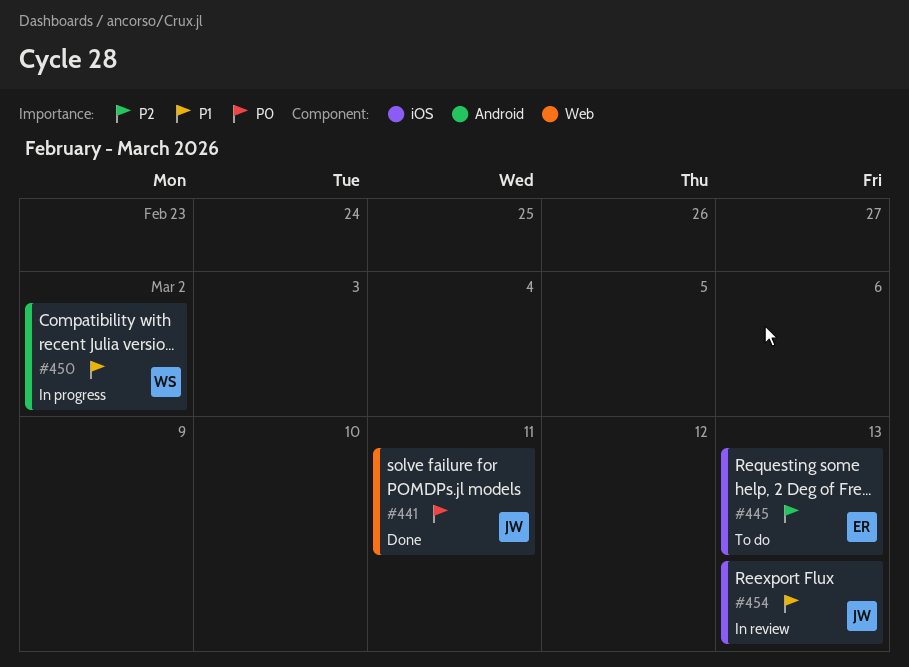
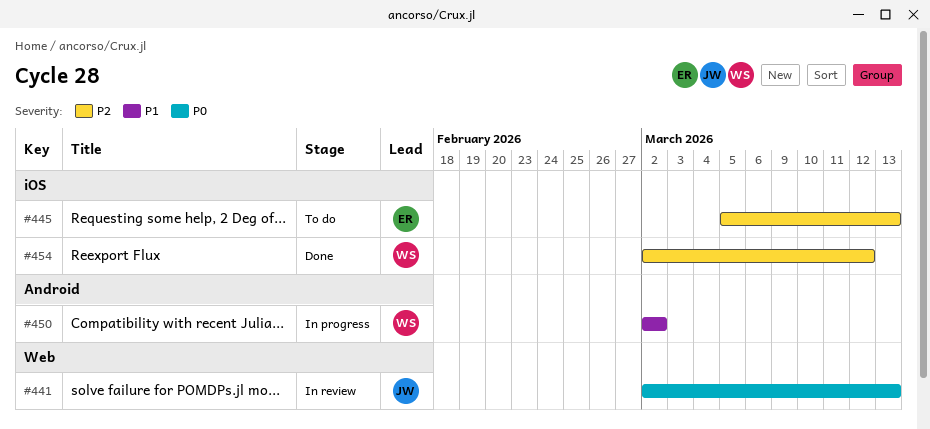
#441, status: Done -> In review
#441, due: Mar 11 -> Mar 13
#454, status: In review -> Done
#454, owner: JW -> WS
#454, priority: P1 -> P2
#454, due: Mar 13 -> Mar 12

